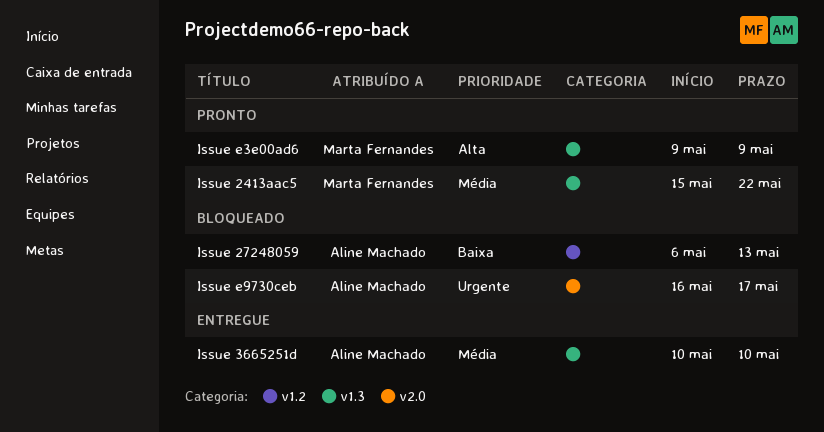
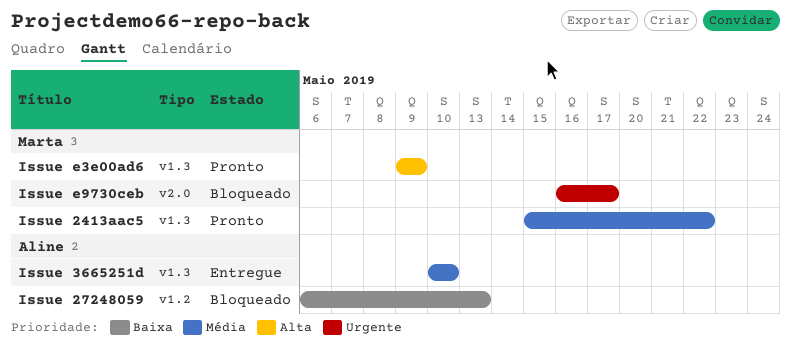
Issue e9730ceb, owner: Aline Machado -> Marta Fernandes

